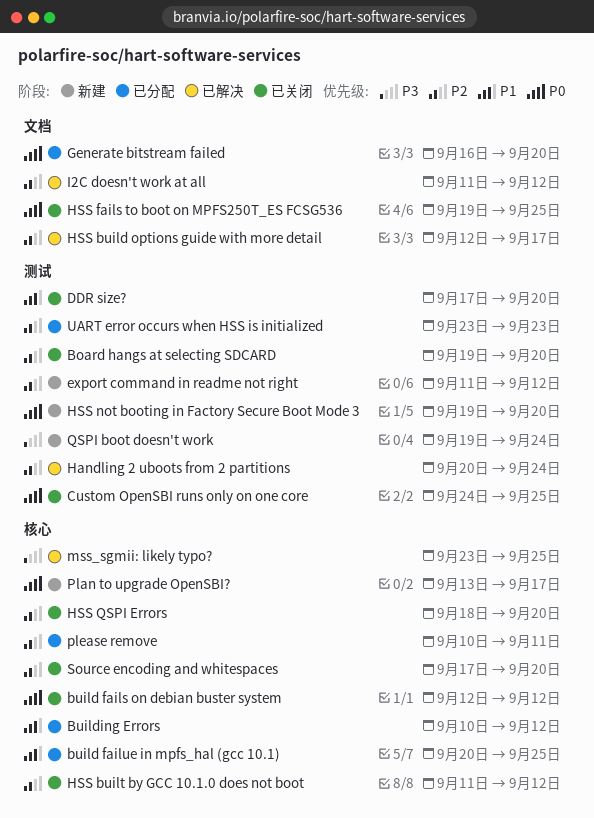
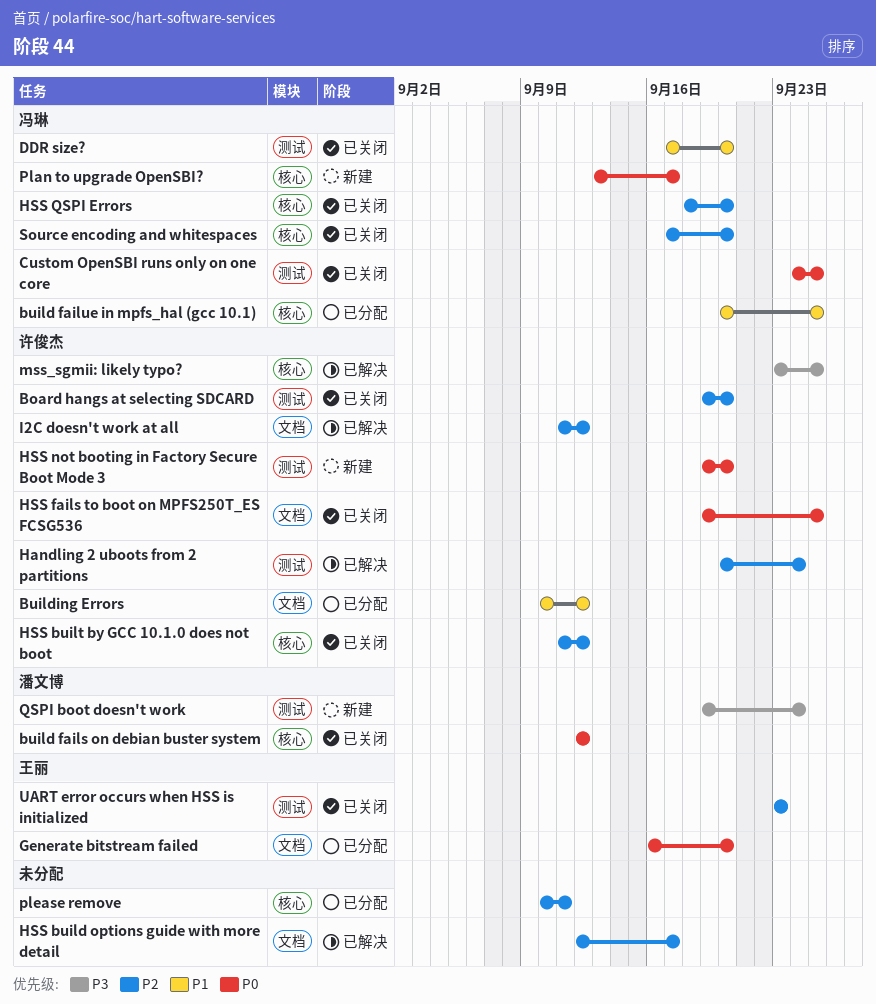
Building Errors, label: 核心 -> 文档
export command in readme not right: present -> none
UART error occurs when HSS is initialized, status: 已分配 -> 已关闭

